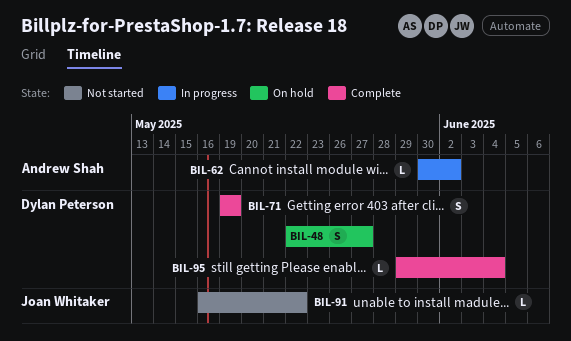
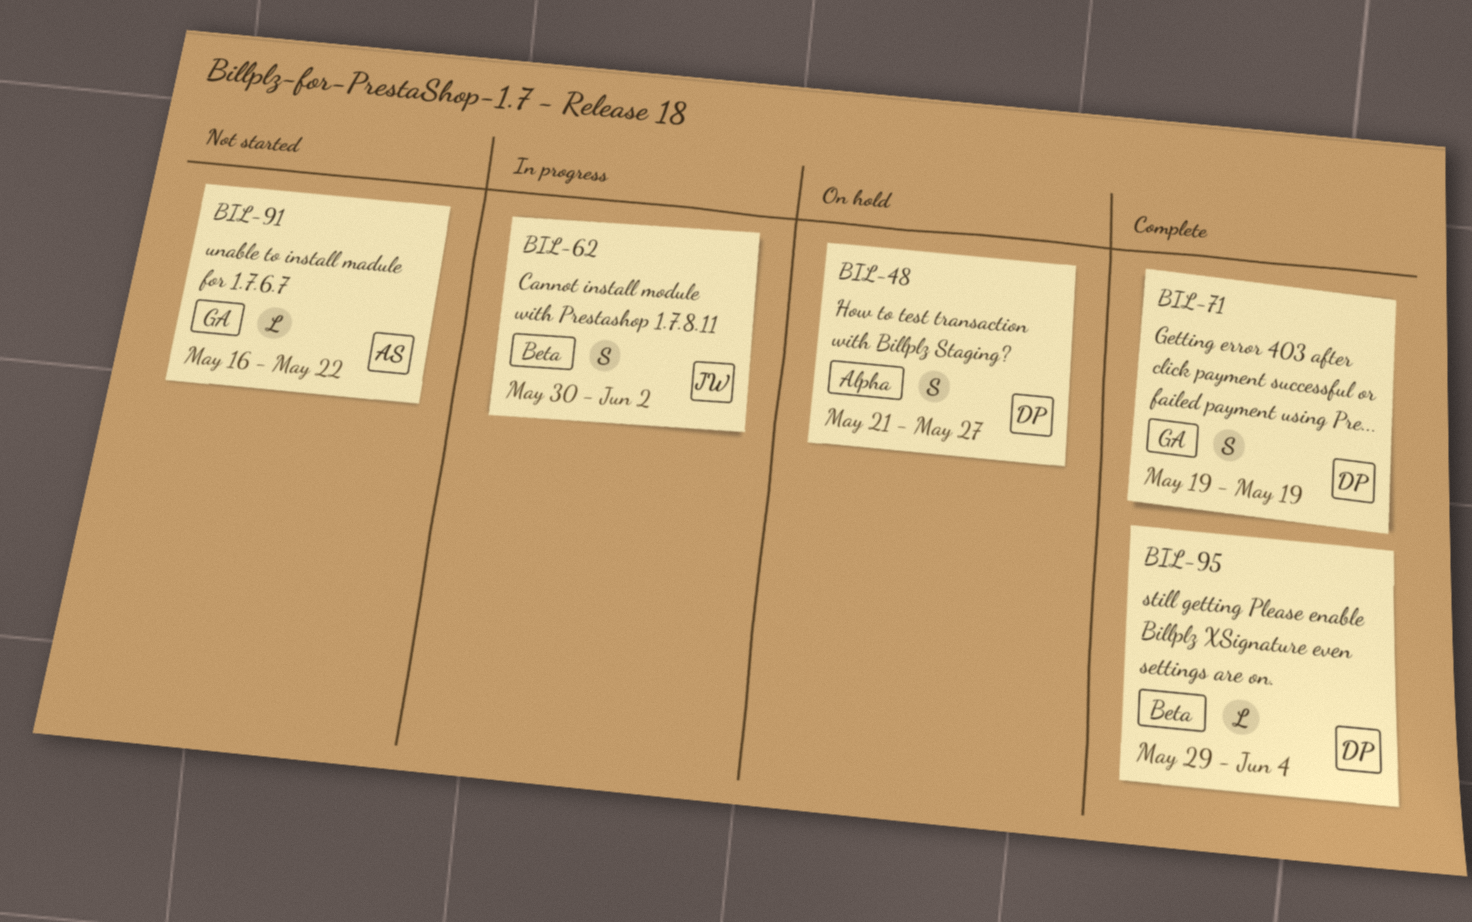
BIL-48, start: May 22 -> May 21
BIL-62, owner: Andrew Shah -> Joan Whitaker
BIL-62, estimate: L -> S
BIL-91, owner: Joan Whitaker -> Andrew Shah

